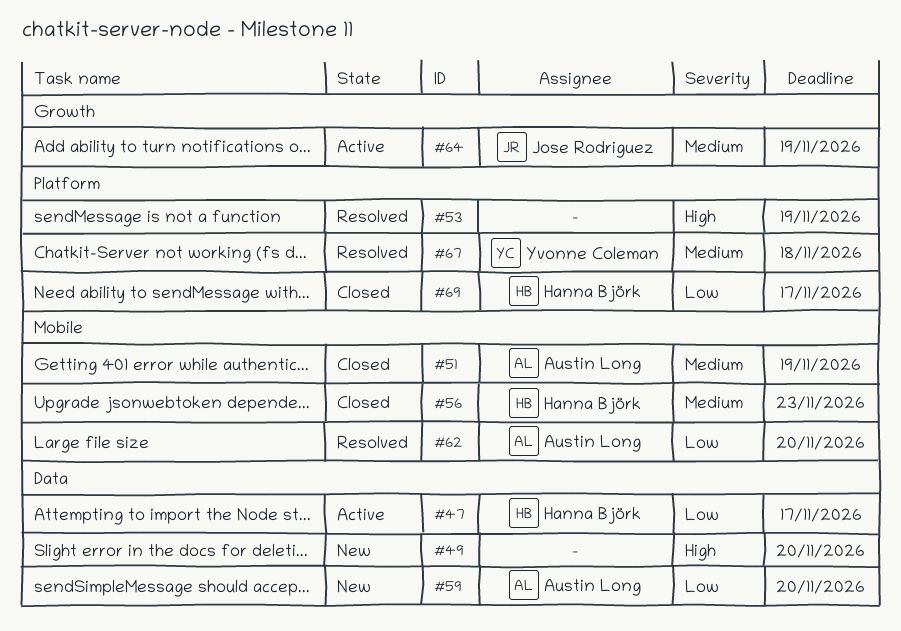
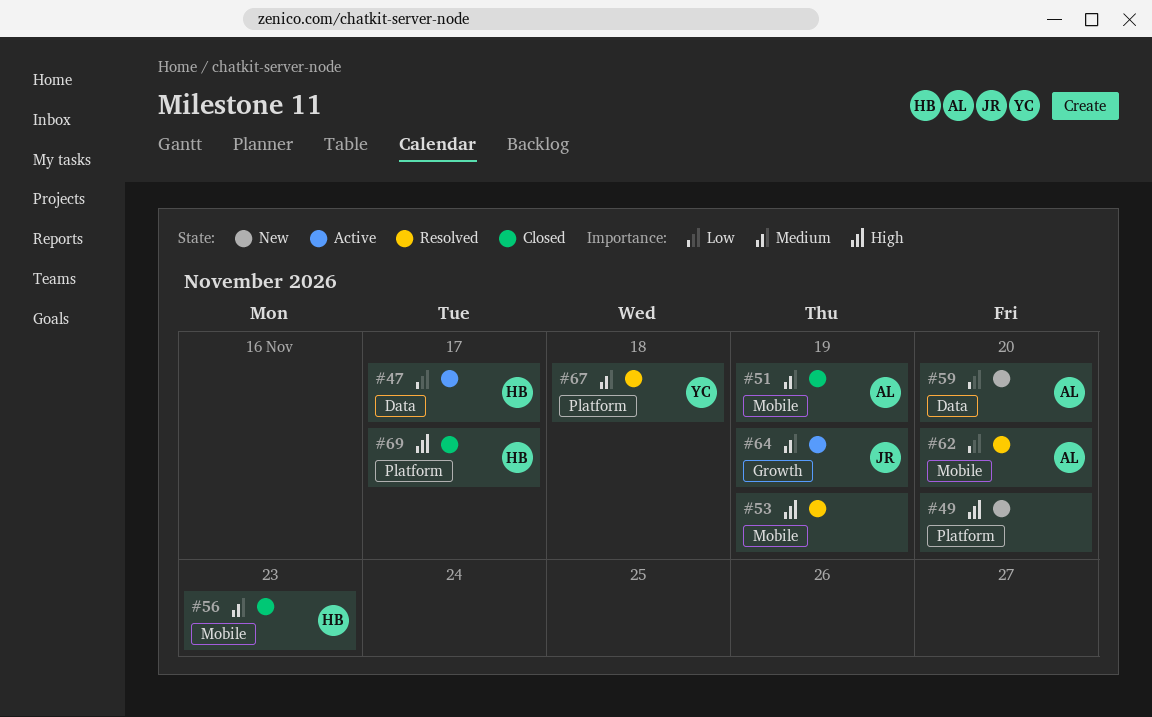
#49, label: Data -> Platform
#53, label: Platform -> Mobile
#69, priority: Low -> High

